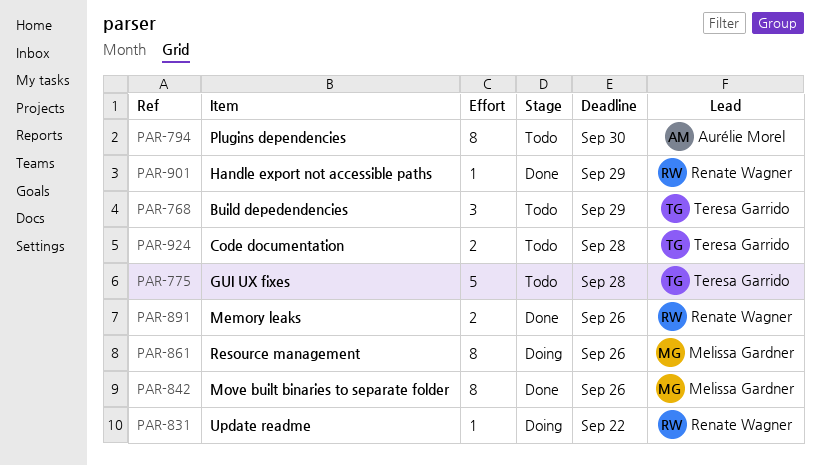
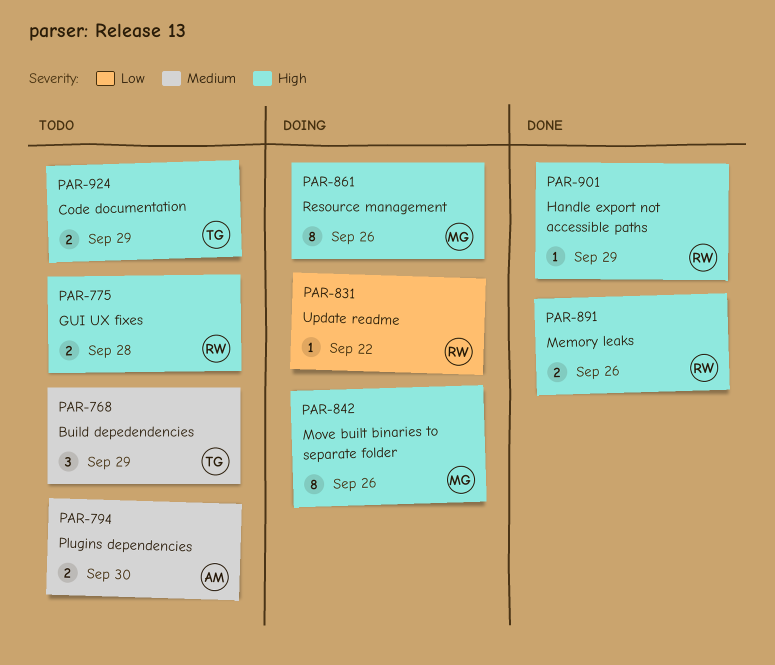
PAR-775, owner: Teresa Garrido -> Renate Wagner
PAR-775, estimate: 5 -> 2
PAR-794, estimate: 8 -> 2
PAR-842, status: Done -> Doing
PAR-924, due: Sep 28 -> Sep 29

